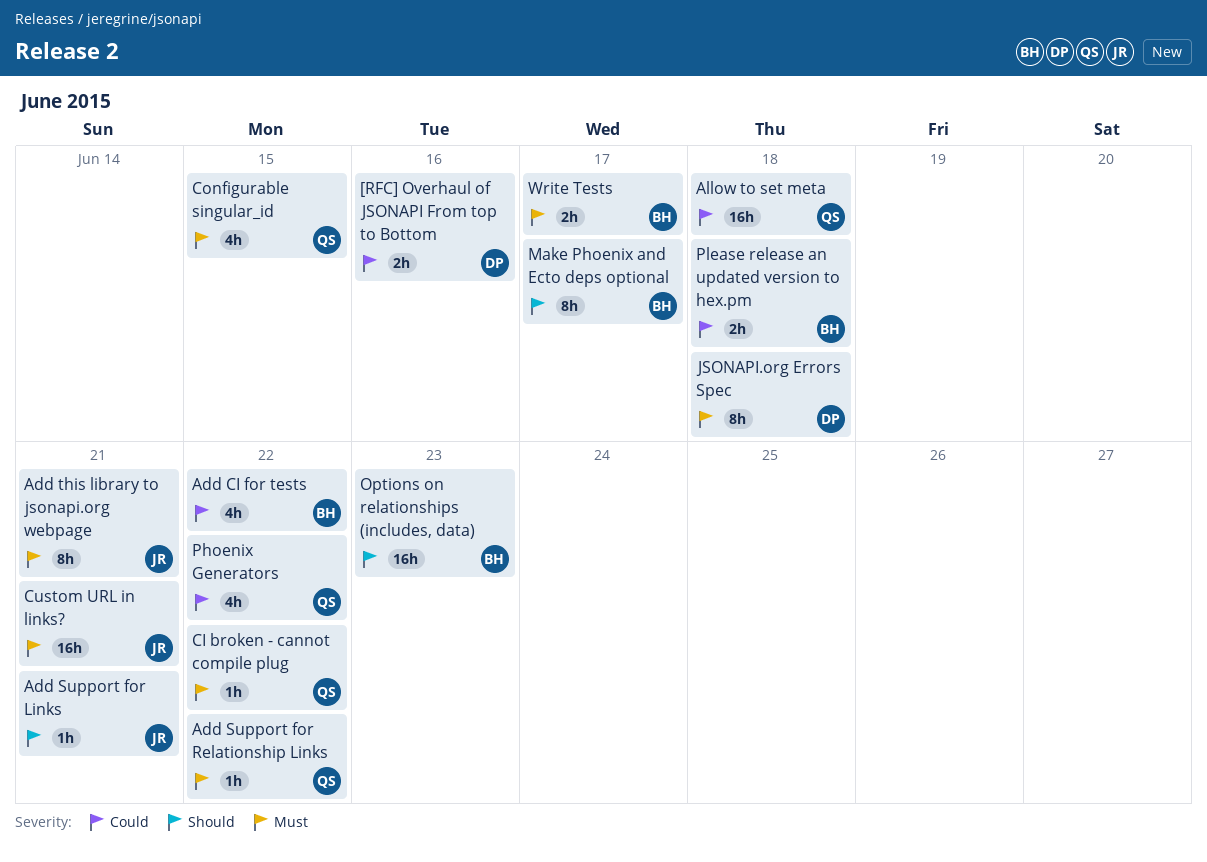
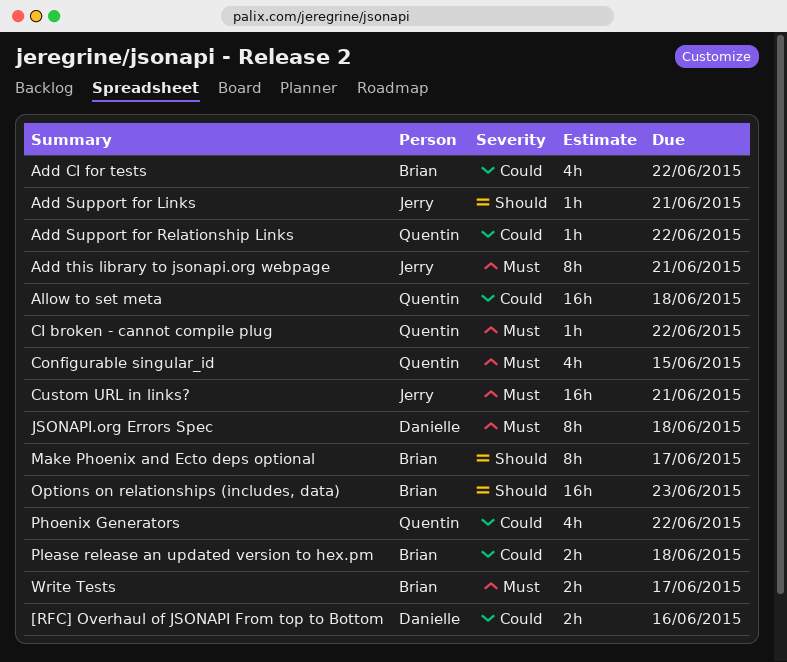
Add Support for Relationship Links, priority: Must -> Could

